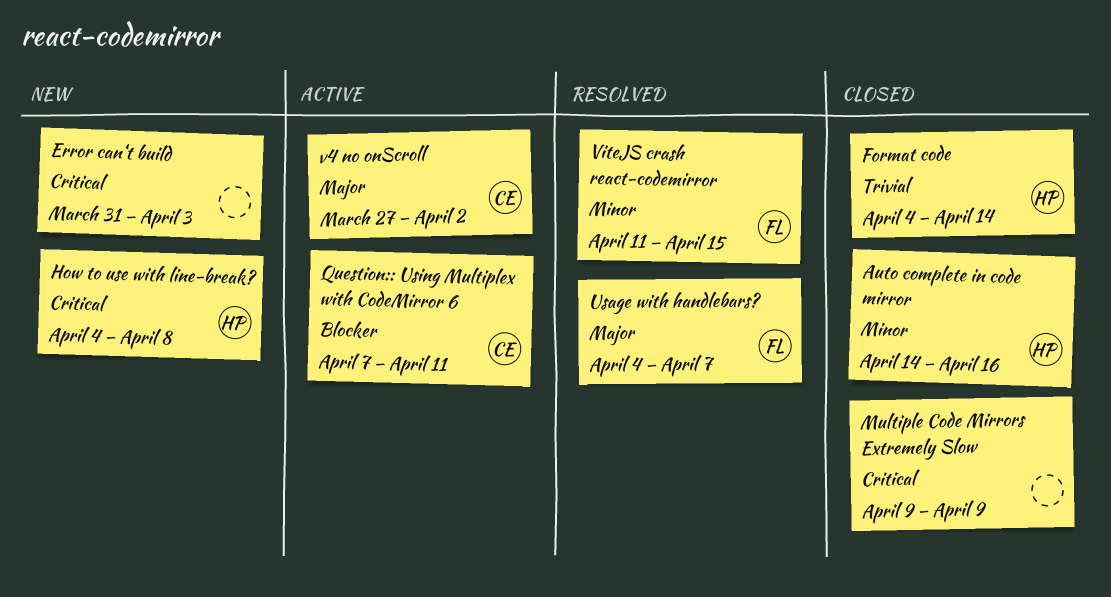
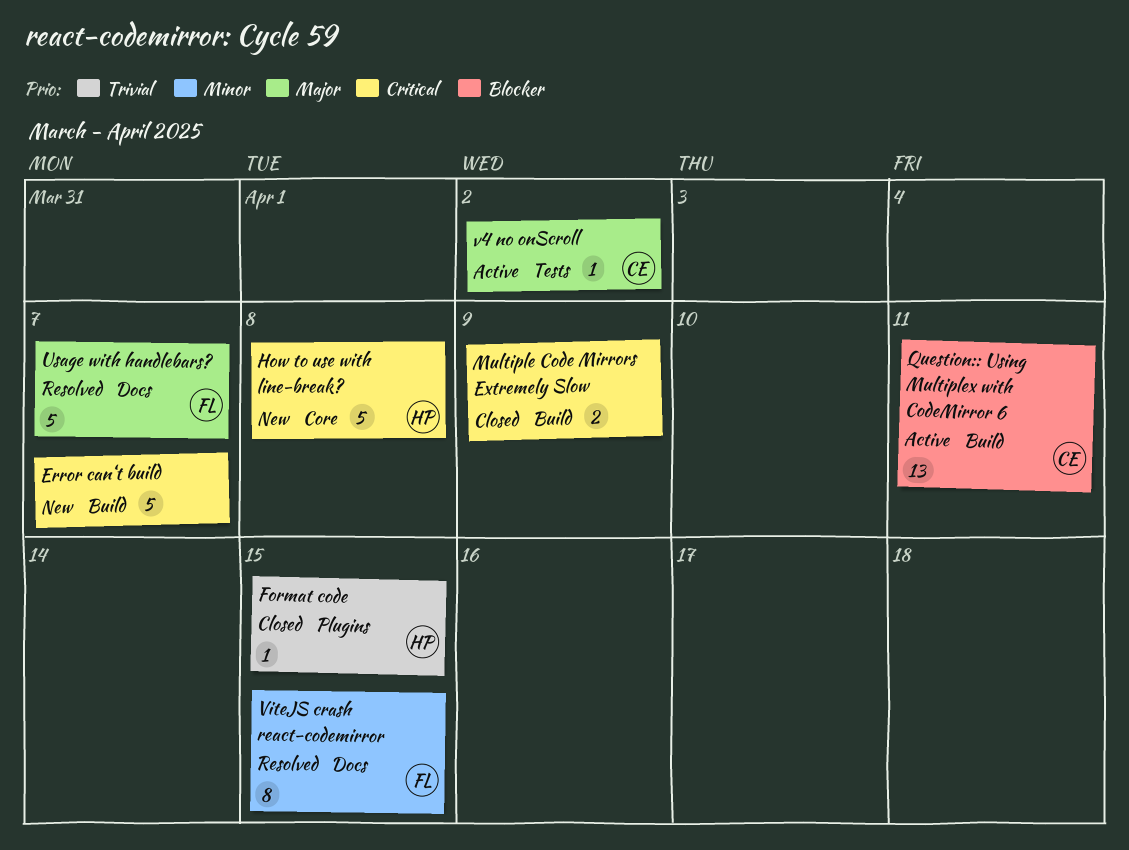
Auto complete in code mirror: present -> none
Error can‘t build, due: Apr 3 -> Apr 7
Format code, due: Apr 14 -> Apr 15

